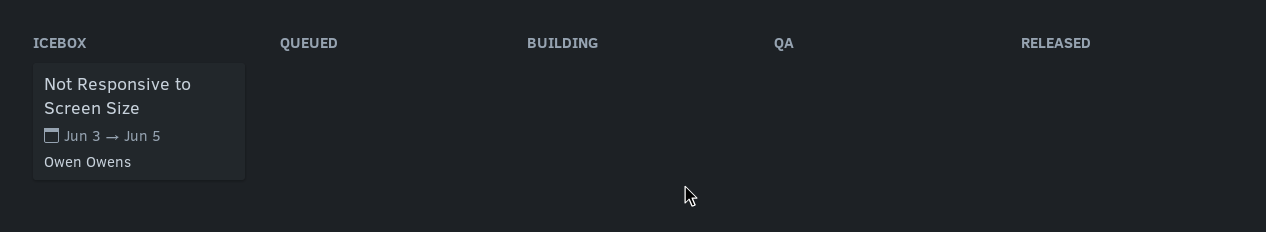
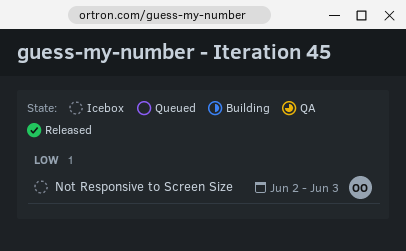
Not Responsive to Screen Size, start: Jun 3 -> Jun 2
Not Responsive to Screen Size, due: Jun 5 -> Jun 3

